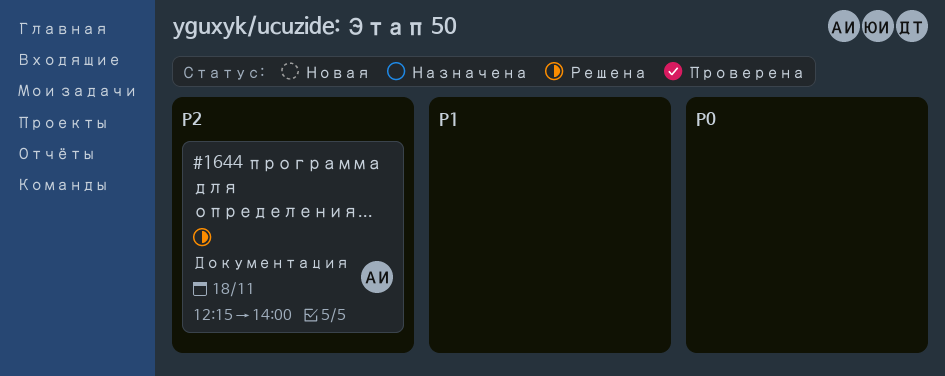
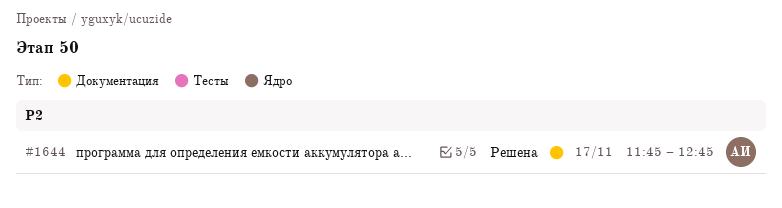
#1644, day: Nov 18 -> Nov 17
#1644, begins: 12:15 -> 11:45
#1644, ends: 14:00 -> 12:45

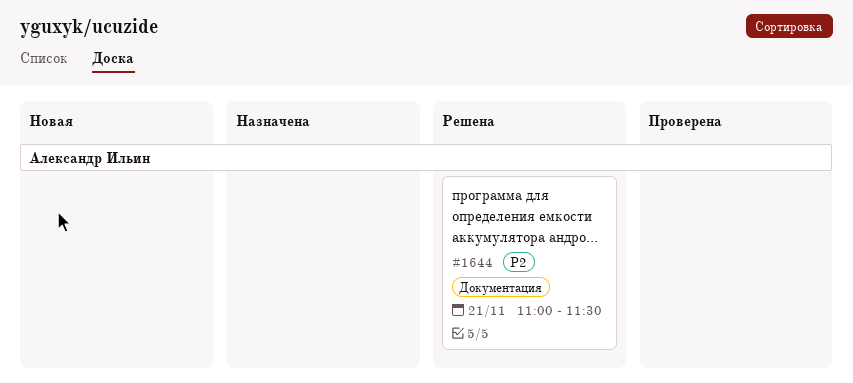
#1644, day: Nov 17 -> Nov 21
#1644, begins: 11:45 -> 11:00
#1644, ends: 12:45 -> 11:30

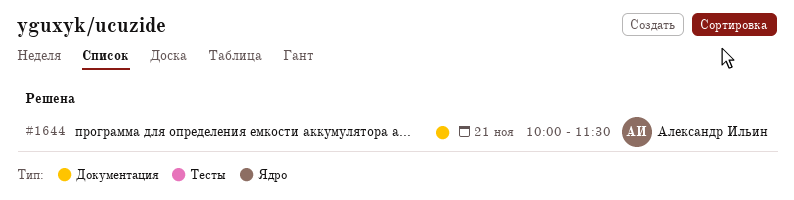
#1644, begins: 11:00 -> 10:00

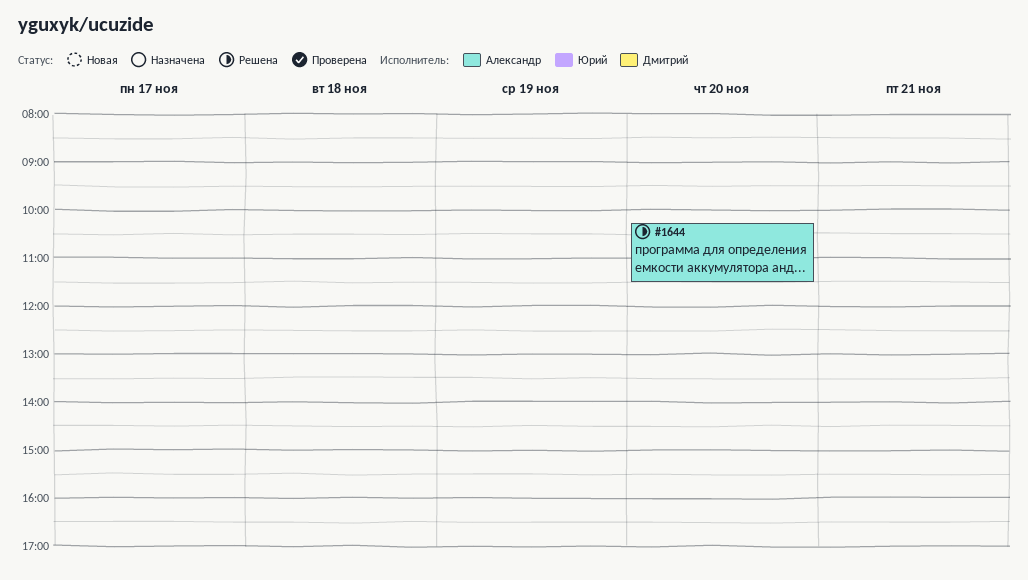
#1644, day: Nov 21 -> Nov 20
#1644, begins: 10:00 -> 10:15

